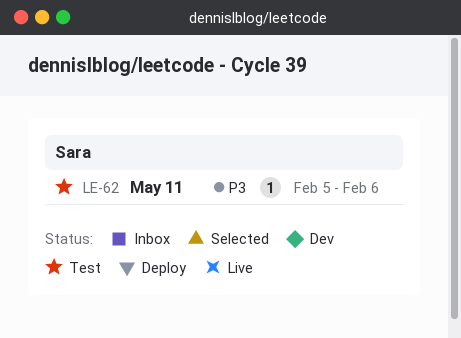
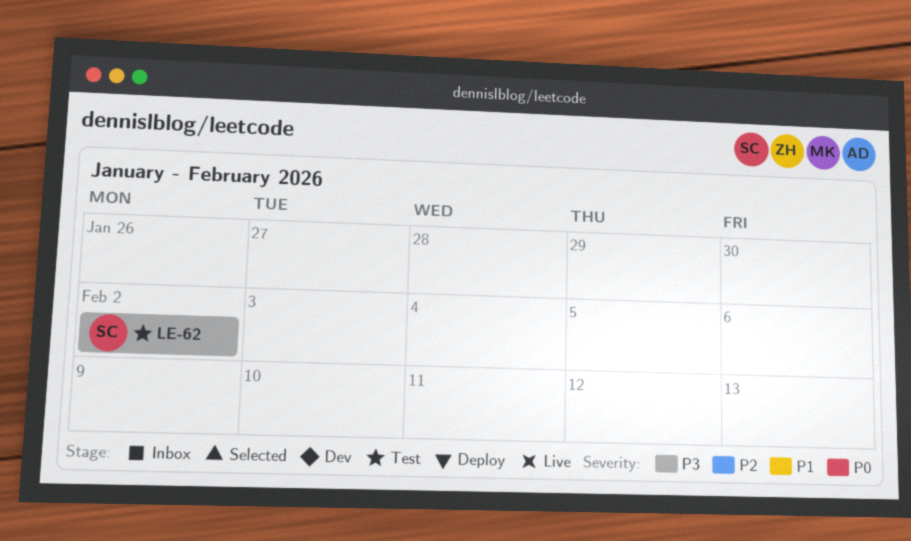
LE-62, start: Feb 5 -> Feb 2
LE-62, due: Feb 6 -> Feb 2

